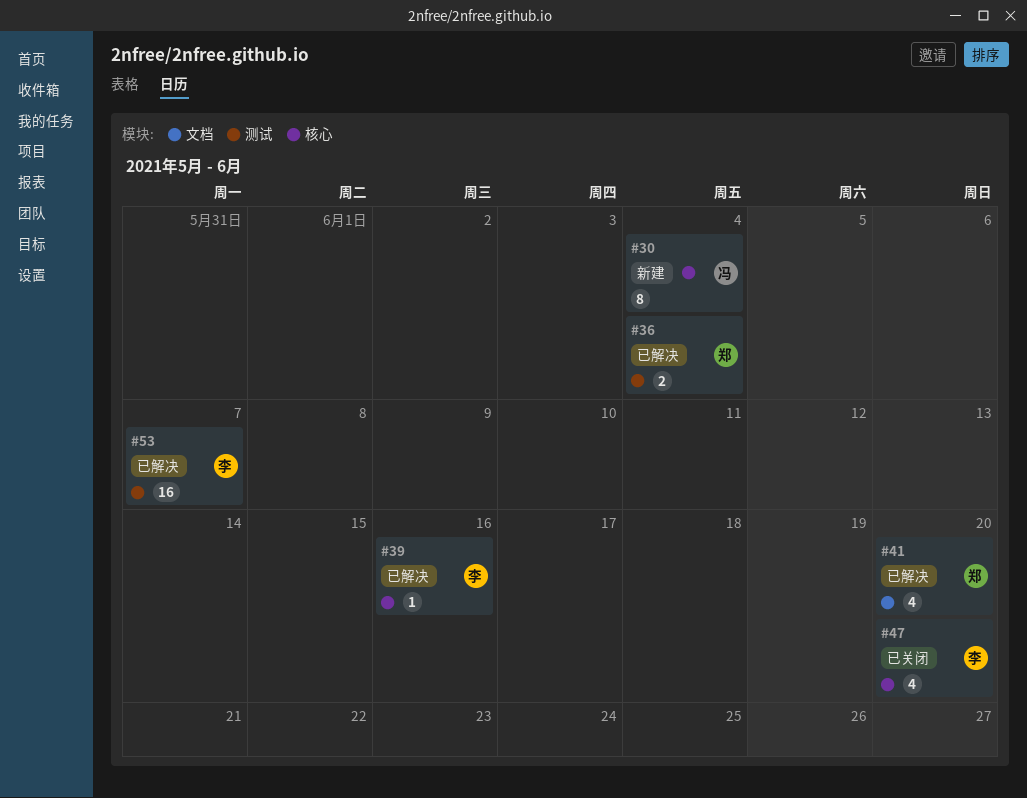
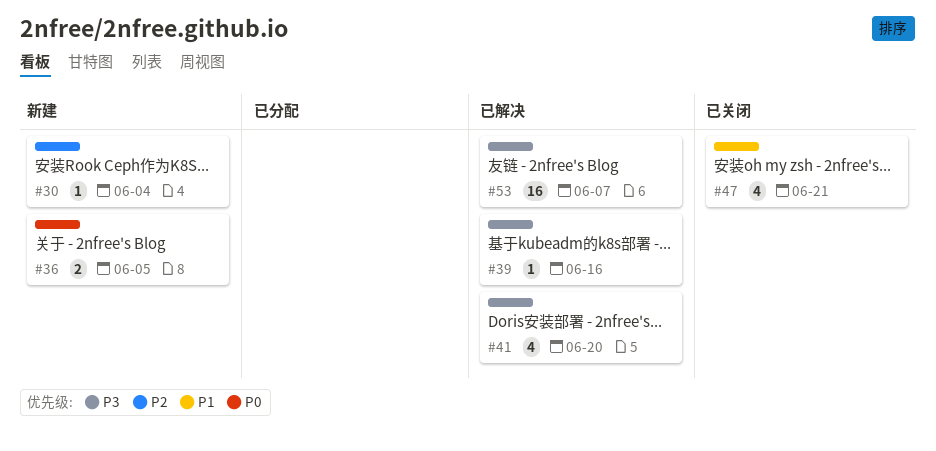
#30, estimate: 8 -> 1
#36, status: 已解决 -> 新建
#36, due: Jun 4 -> Jun 5
#47, due: Jun 20 -> Jun 21

